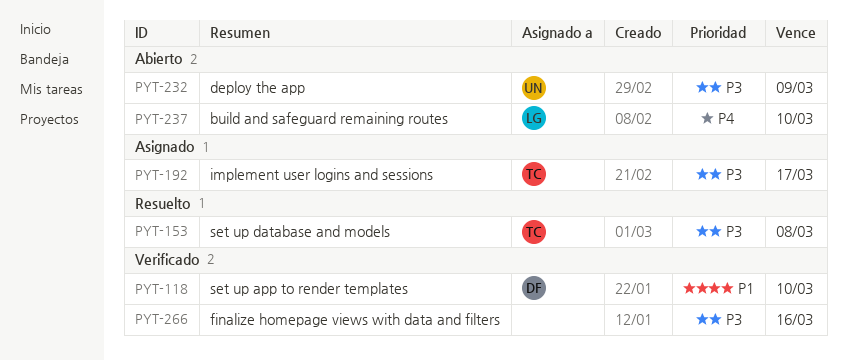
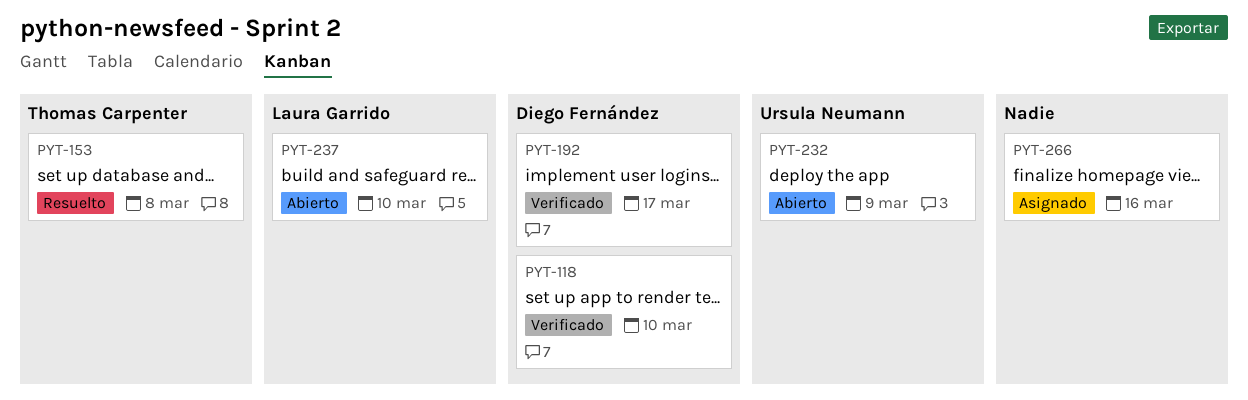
PYT-192, status: Asignado -> Verificado
PYT-192, owner: Thomas Carpenter -> Diego Fernández
PYT-266, status: Verificado -> Asignado

